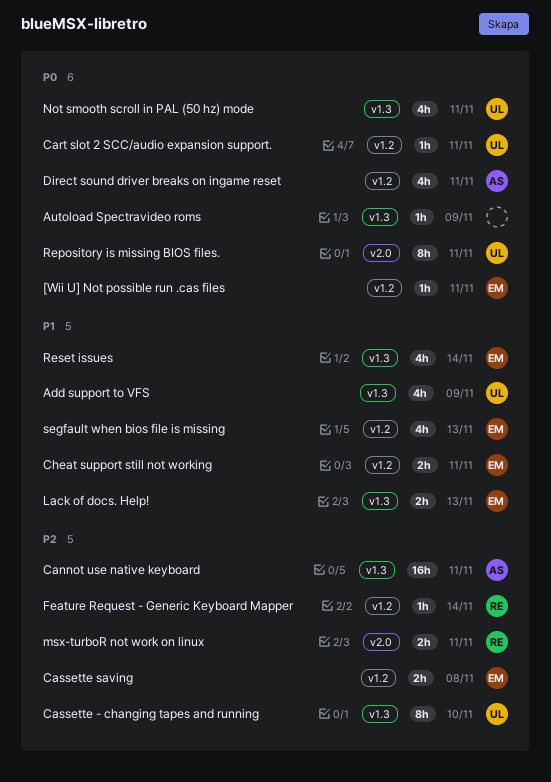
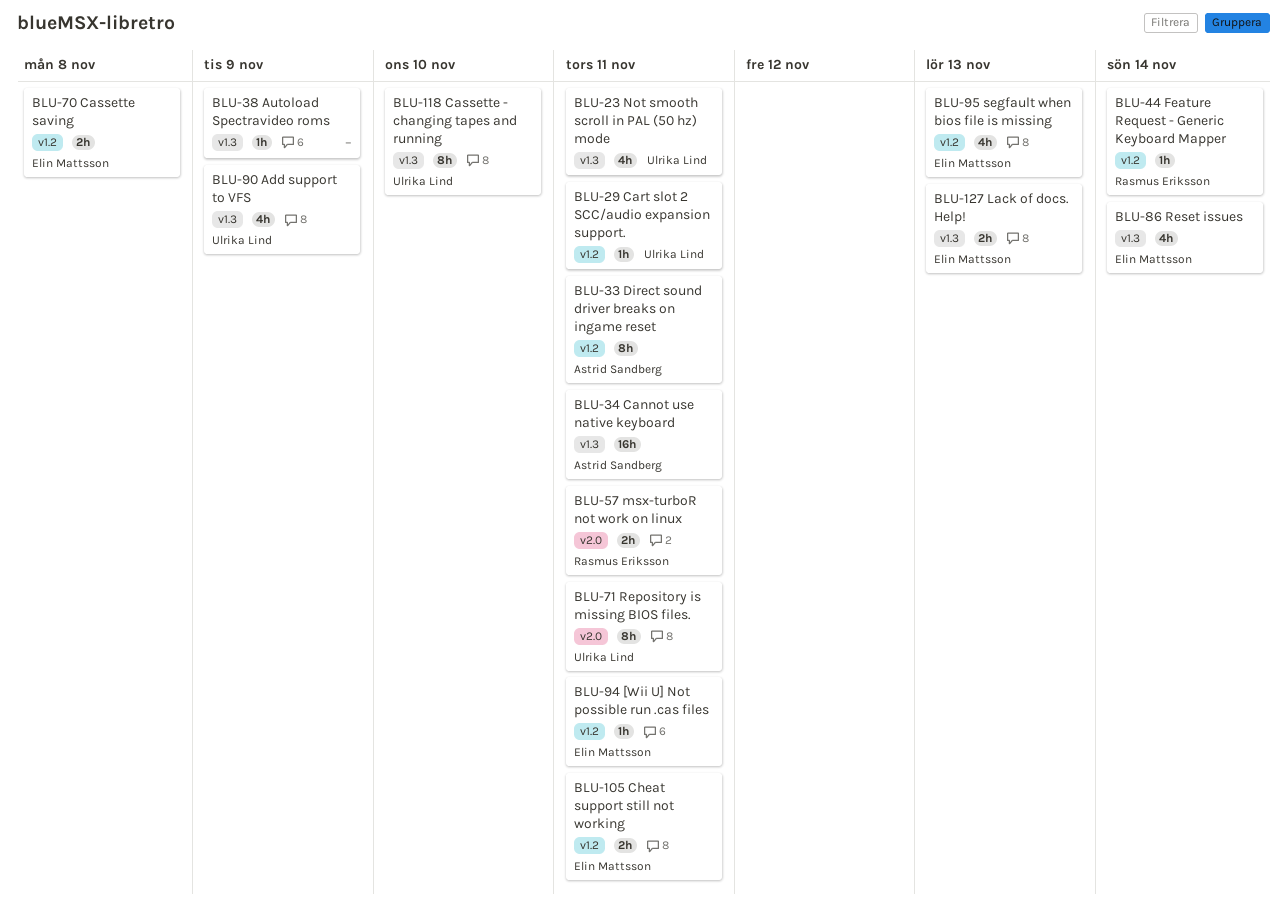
Direct sound driver breaks on ingame reset, estimate: 4h -> 8h

